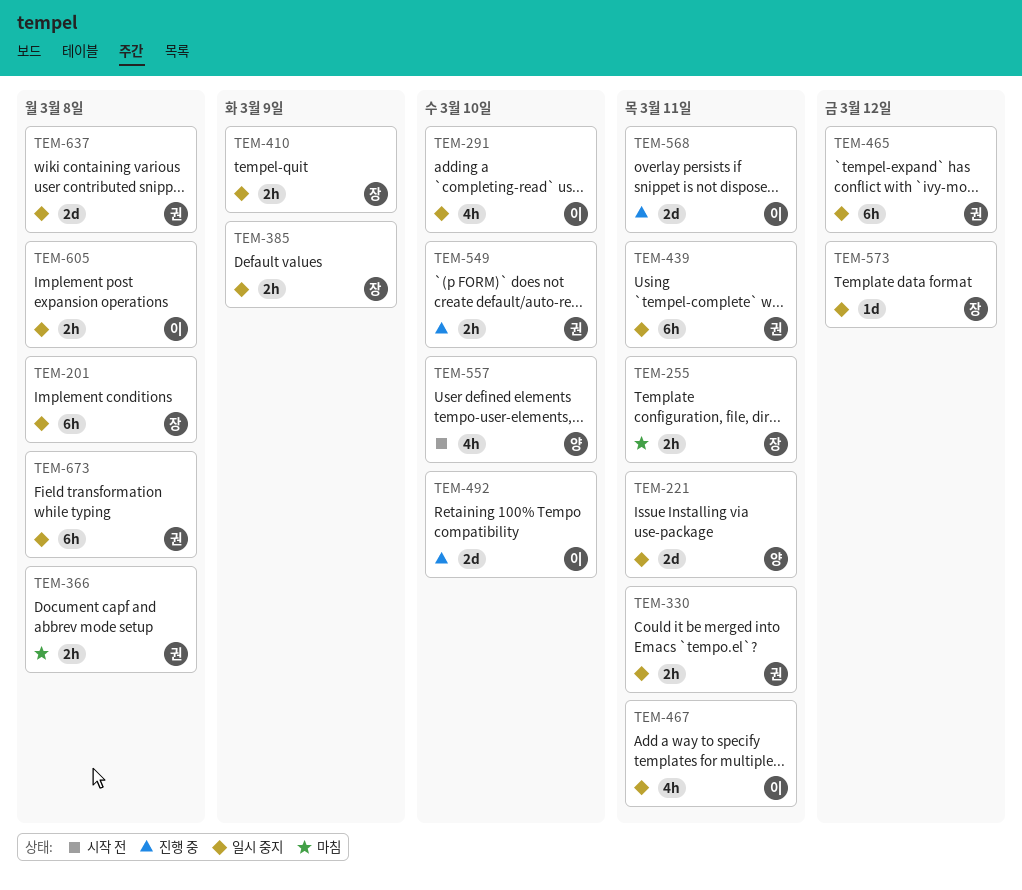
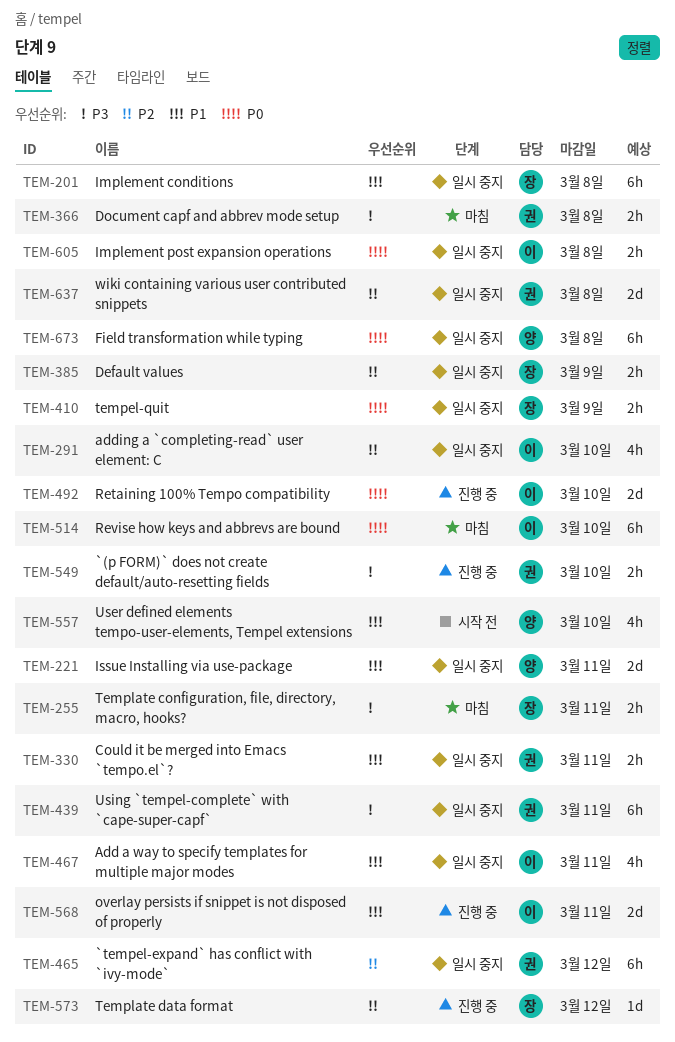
TEM-514: none -> present
TEM-573, status: 일시 중지 -> 진행 중
TEM-673, owner: 권 -> 양

